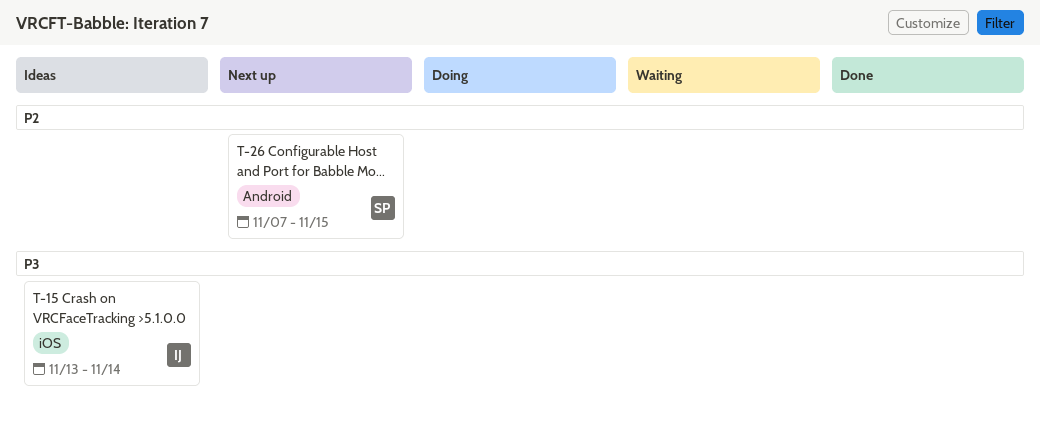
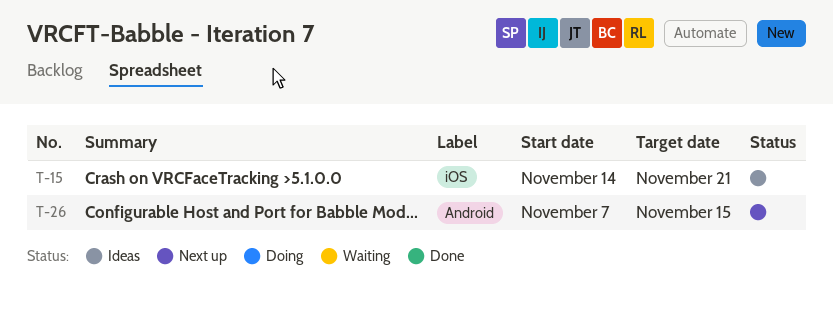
T-15, start: Nov 13 -> Nov 14
T-15, due: Nov 14 -> Nov 21

